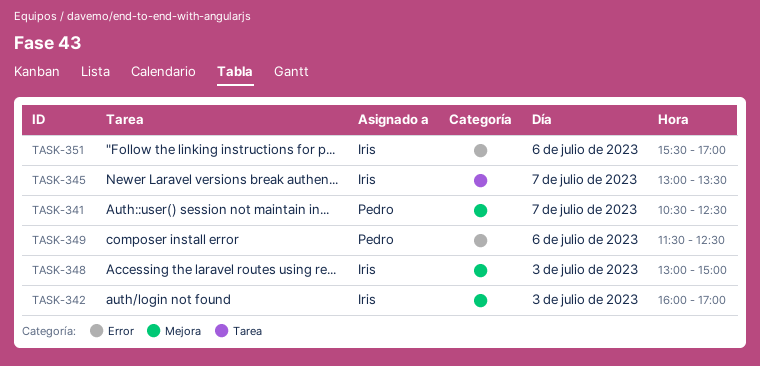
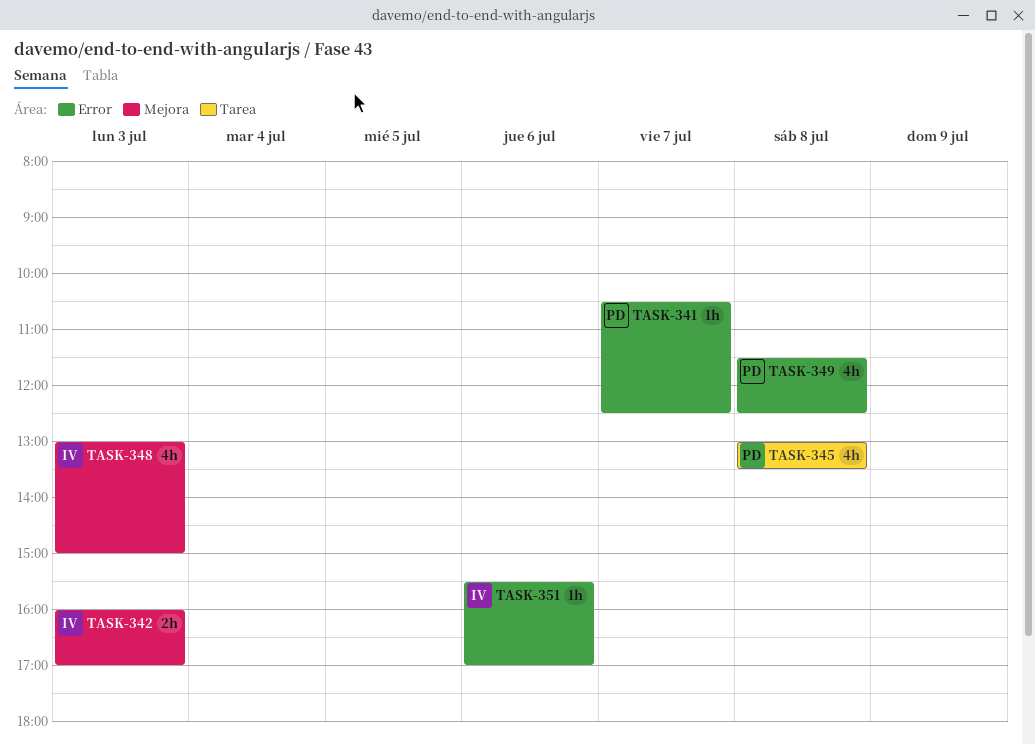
TASK-341, label: Mejora -> Error
TASK-345, owner: Iris -> Pedro
TASK-345, day: Jul 7 -> Jul 8
TASK-349, day: Jul 6 -> Jul 8

